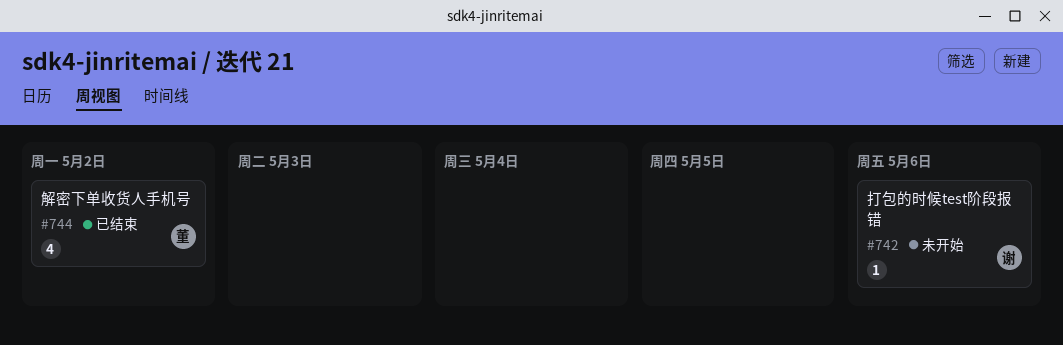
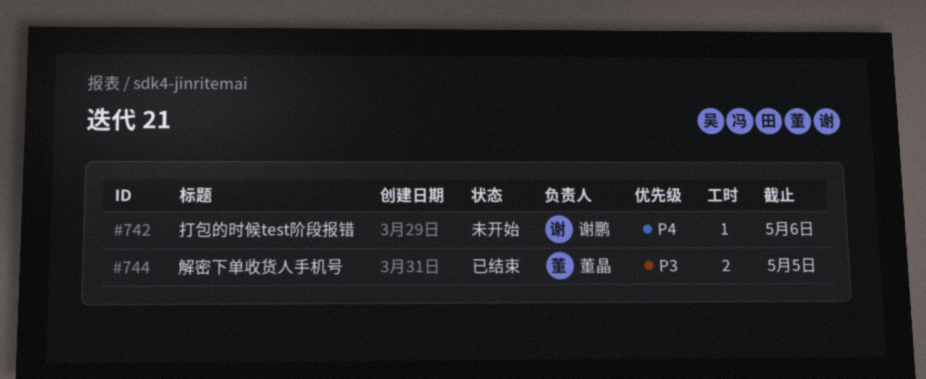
#744, estimate: 4 -> 2
#744, due: May 2 -> May 5

